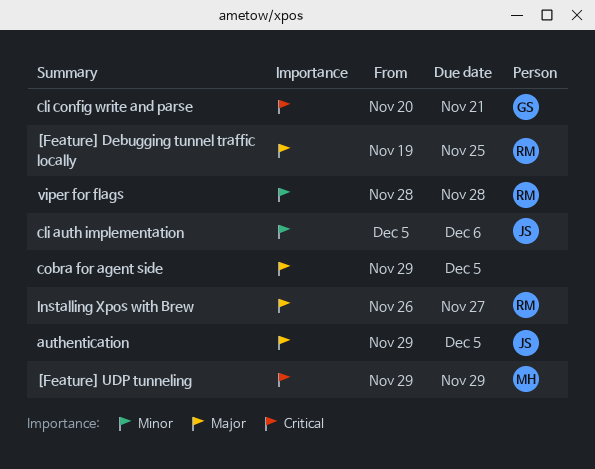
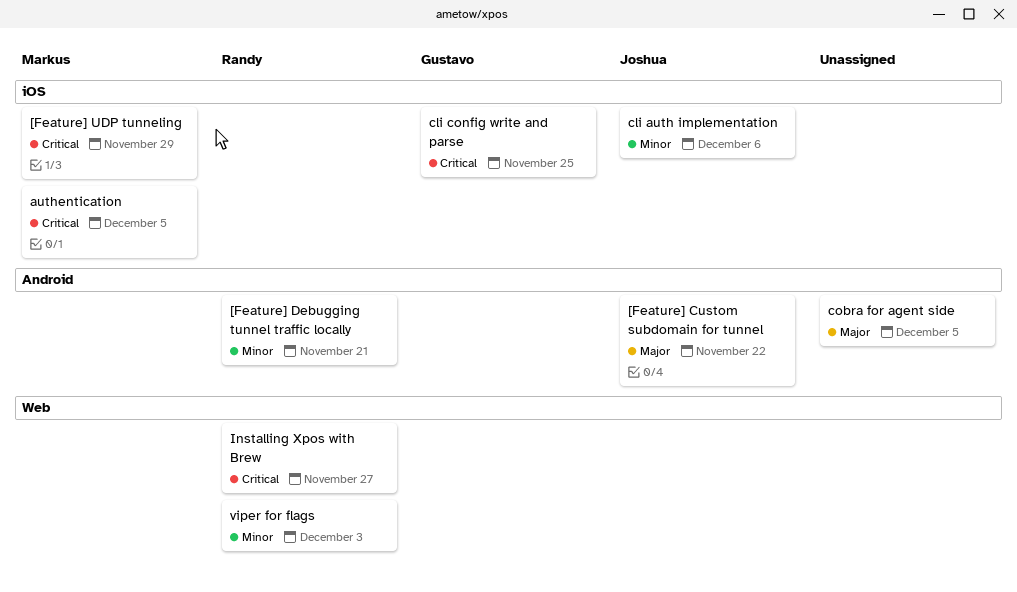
[Feature] Custom subdomain for tunnel: none -> present
[Feature] Debugging tunnel traffic locally, priority: Major -> Minor
[Feature] Debugging tunnel traffic locally, due: Nov 25 -> Nov 21
authentication, owner: Joshua -> Markus
authentication, priority: Major -> Critical
cli config write and parse, due: Nov 21 -> Nov 25
Installing Xpos with Brew, priority: Major -> Critical
viper for flags, due: Nov 28 -> Dec 3

